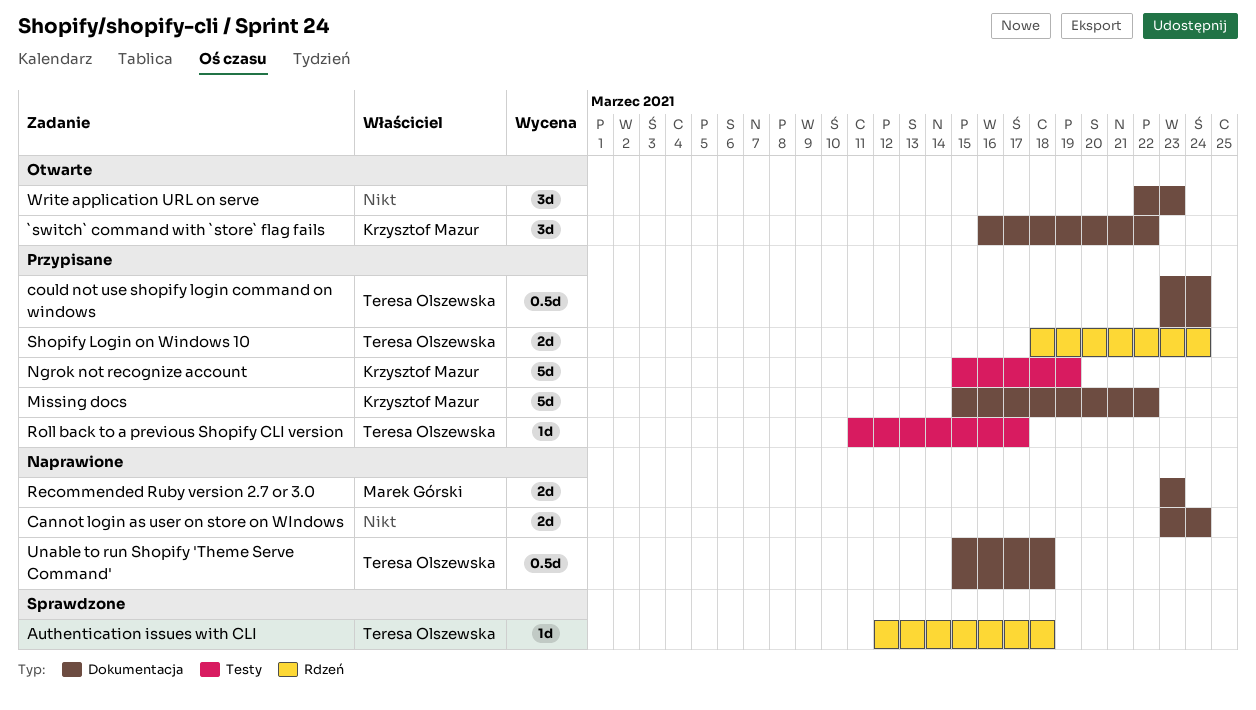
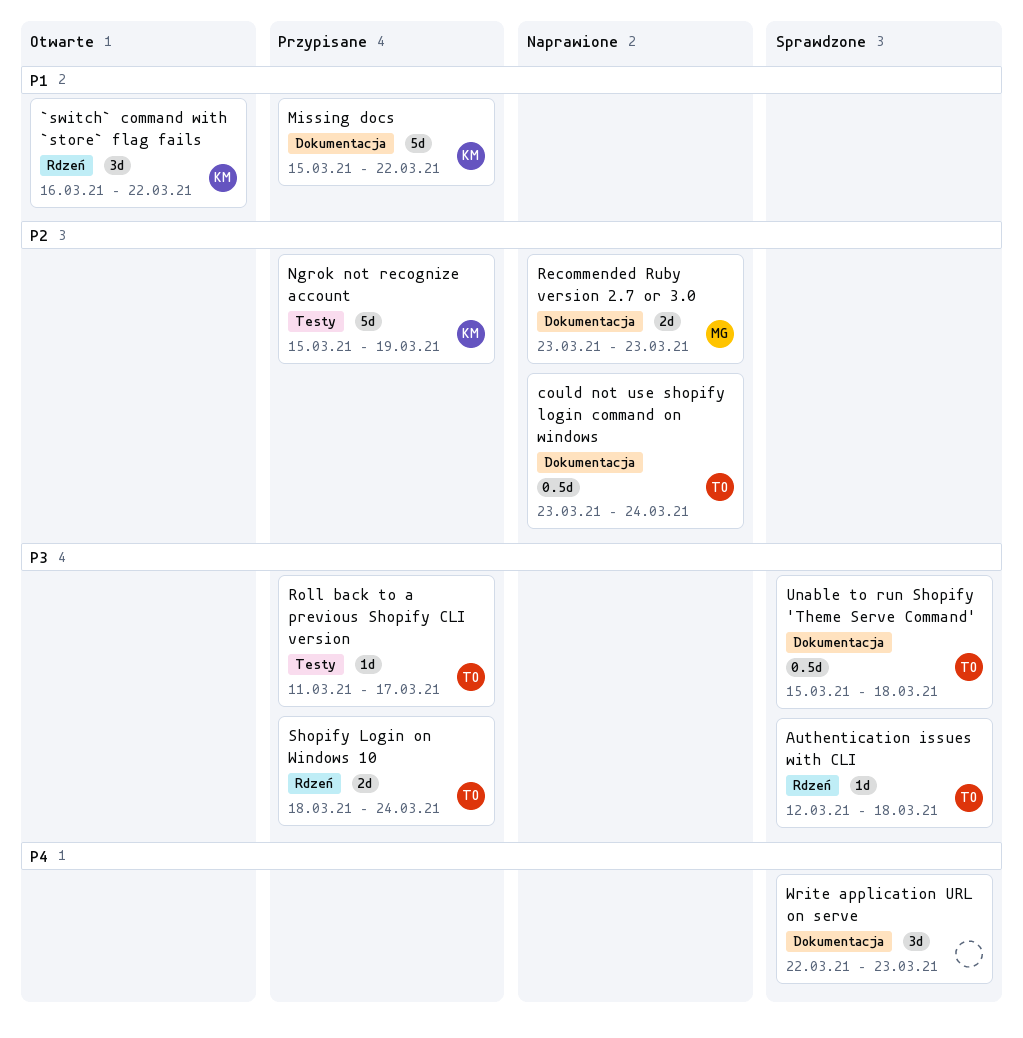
`switch` command with `store` flag fails, label: Dokumentacja -> Rdzeń
Cannot login as user on store on WIndows: present -> none
could not use shopify login command on windows, status: Przypisane -> Naprawione
Unable to run Shopify 'Theme Serve Command', status: Naprawione -> Sprawdzone
Write application URL on serve, status: Otwarte -> Sprawdzone

